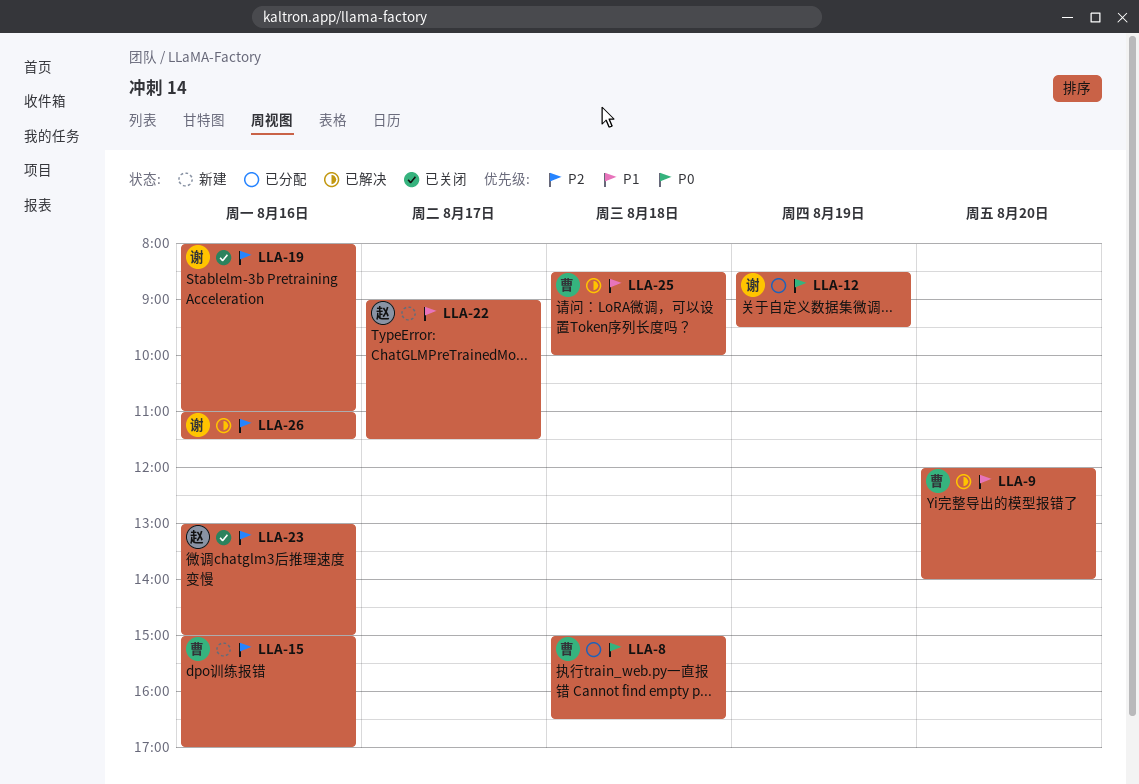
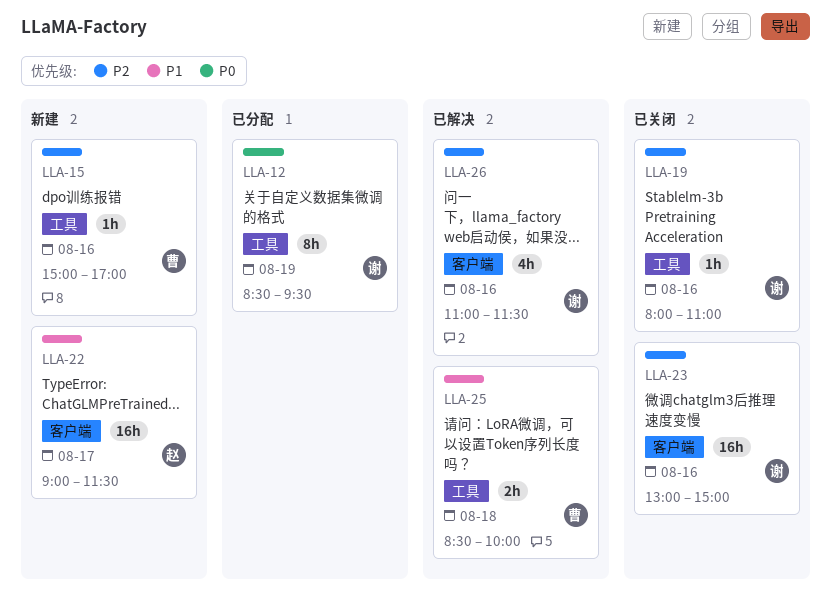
LLA-8: present -> none
LLA-9: present -> none
LLA-23, owner: 赵 -> 谢

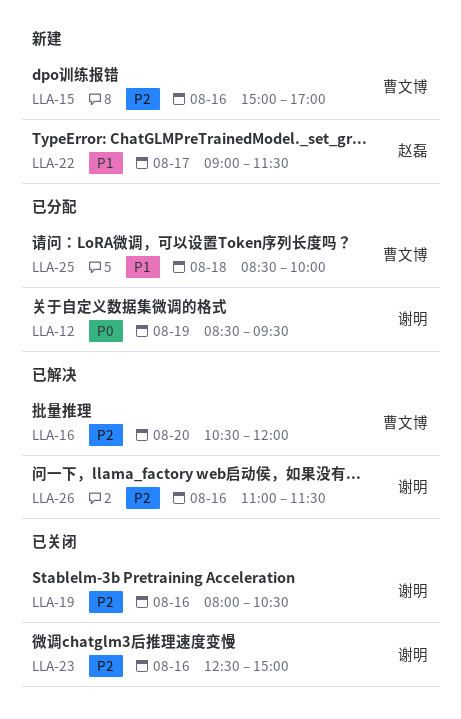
LLA-16: none -> present
LLA-19, ends: 11:00 -> 10:30
LLA-23, begins: 13:00 -> 12:30
LLA-25, status: 已解决 -> 已分配

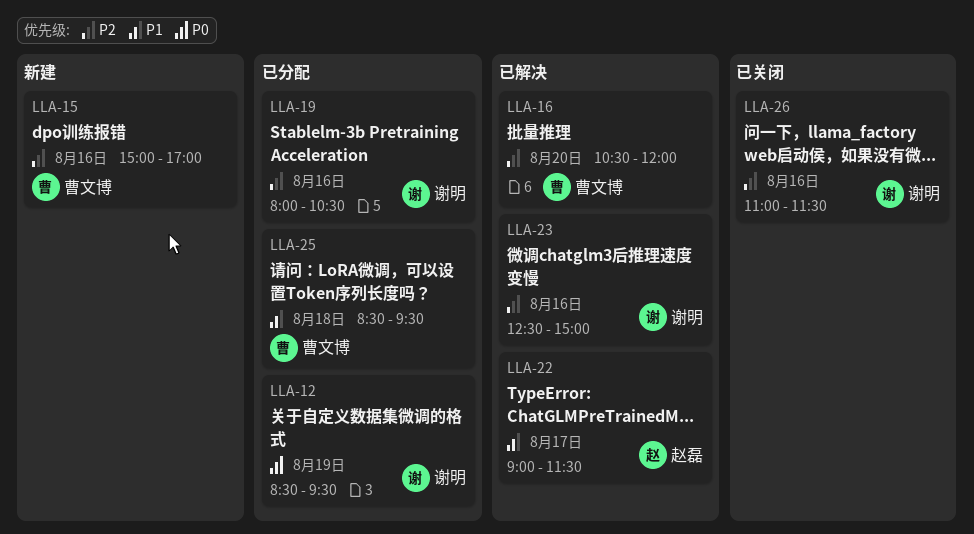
LLA-19, status: 已关闭 -> 已分配
LLA-22, status: 新建 -> 已解决
LLA-23, status: 已关闭 -> 已解决
LLA-25, ends: 10:00 -> 09:30
LLA-26, status: 已解决 -> 已关闭

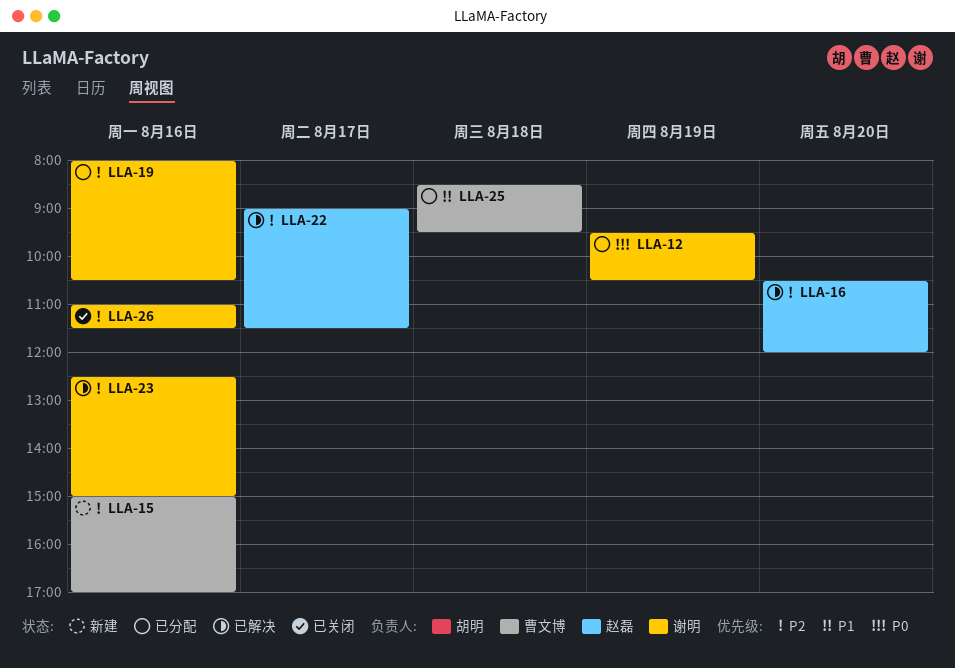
LLA-12, begins: 08:30 -> 09:30
LLA-12, ends: 09:30 -> 10:30
LLA-16, owner: 曹文博 -> 赵磊
LLA-22, priority: P1 -> P2

